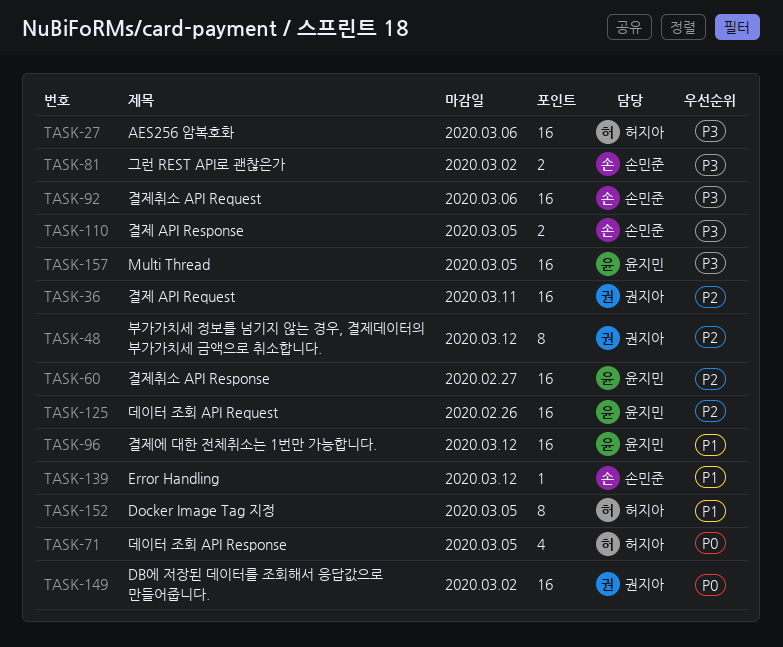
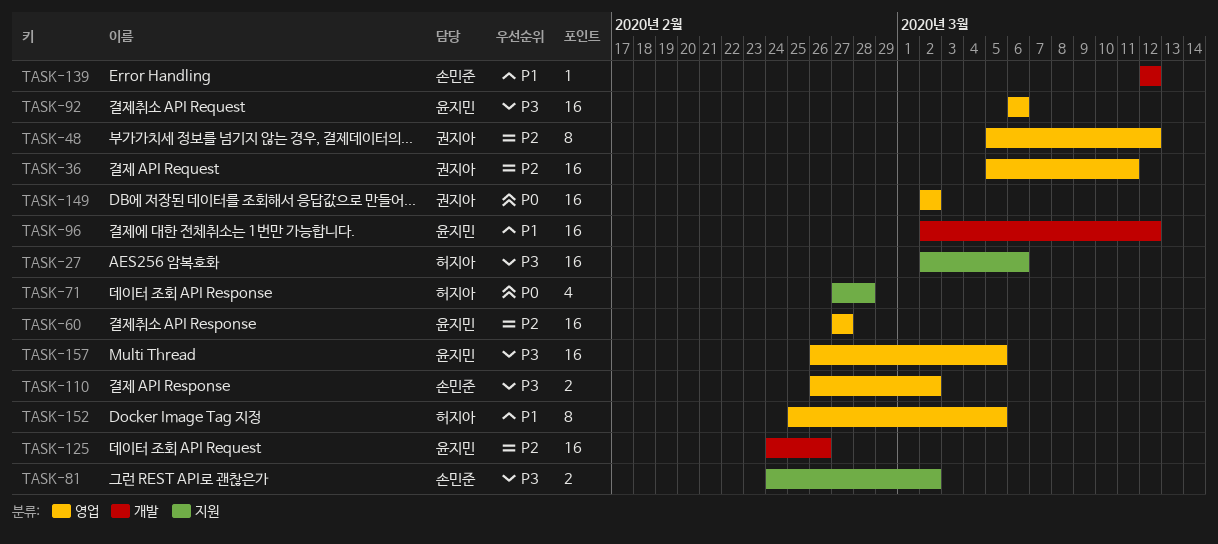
TASK-71, due: Mar 5 -> Feb 28
TASK-92, owner: 손민준 -> 윤지민
TASK-110, due: Mar 5 -> Mar 2

